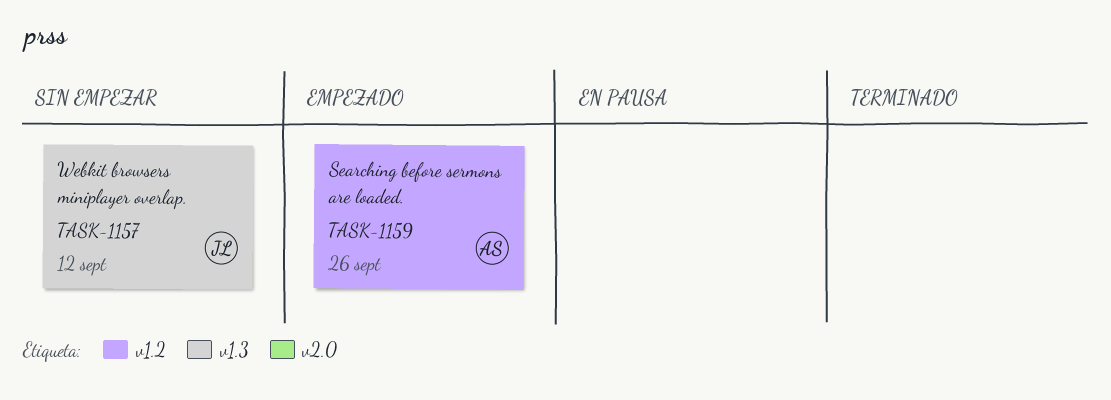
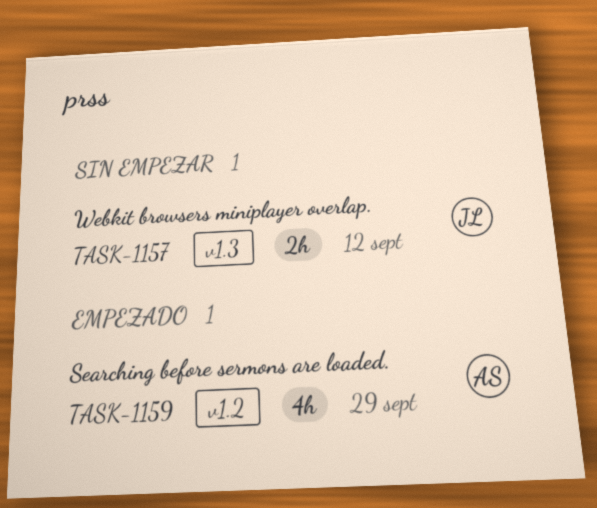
TASK-1159, due: Sep 26 -> Sep 29

